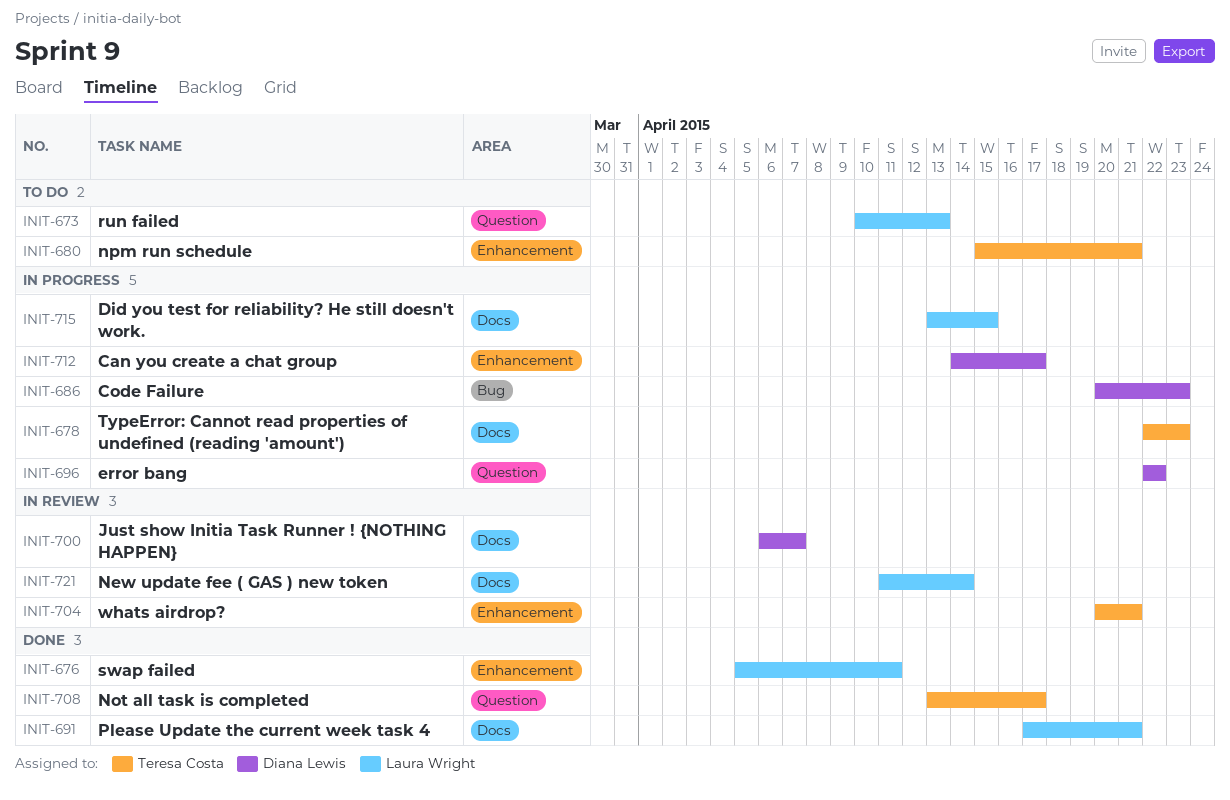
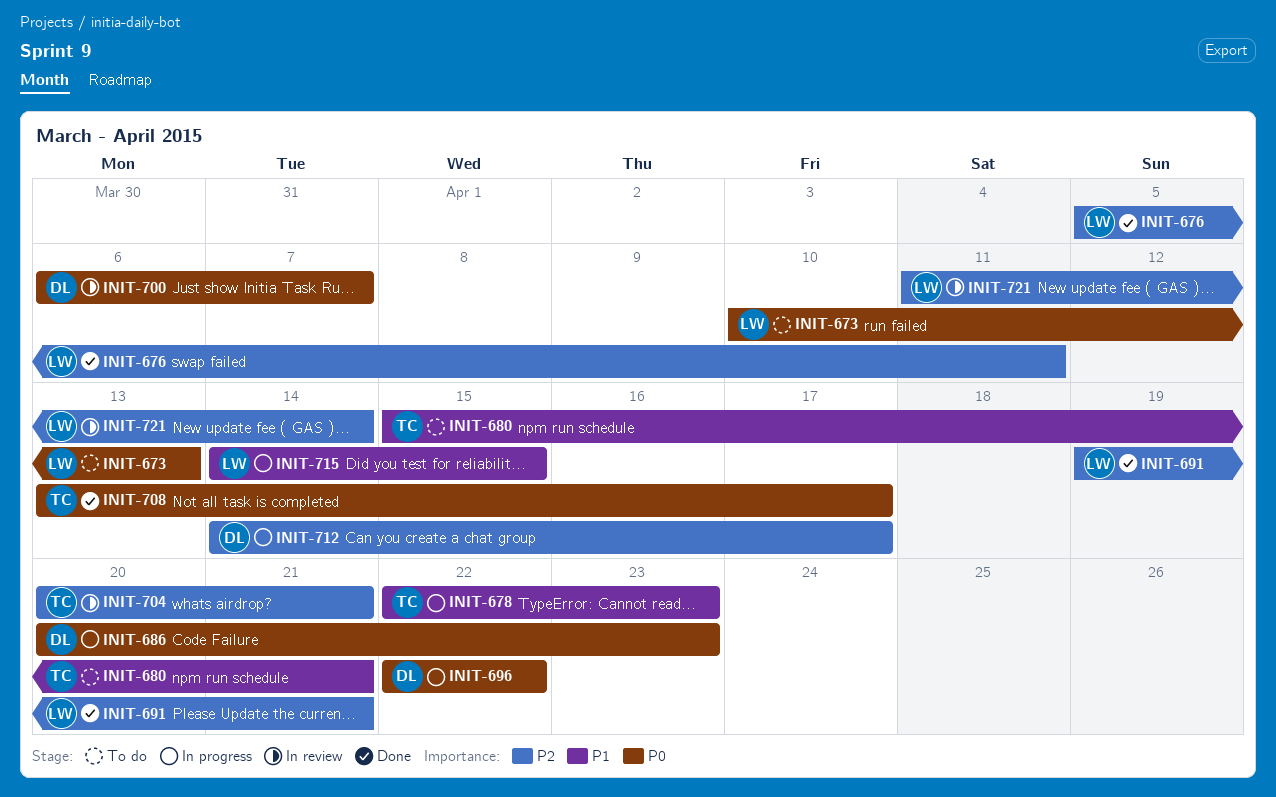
INIT-691, start: Apr 17 -> Apr 19
INIT-715, start: Apr 13 -> Apr 14

